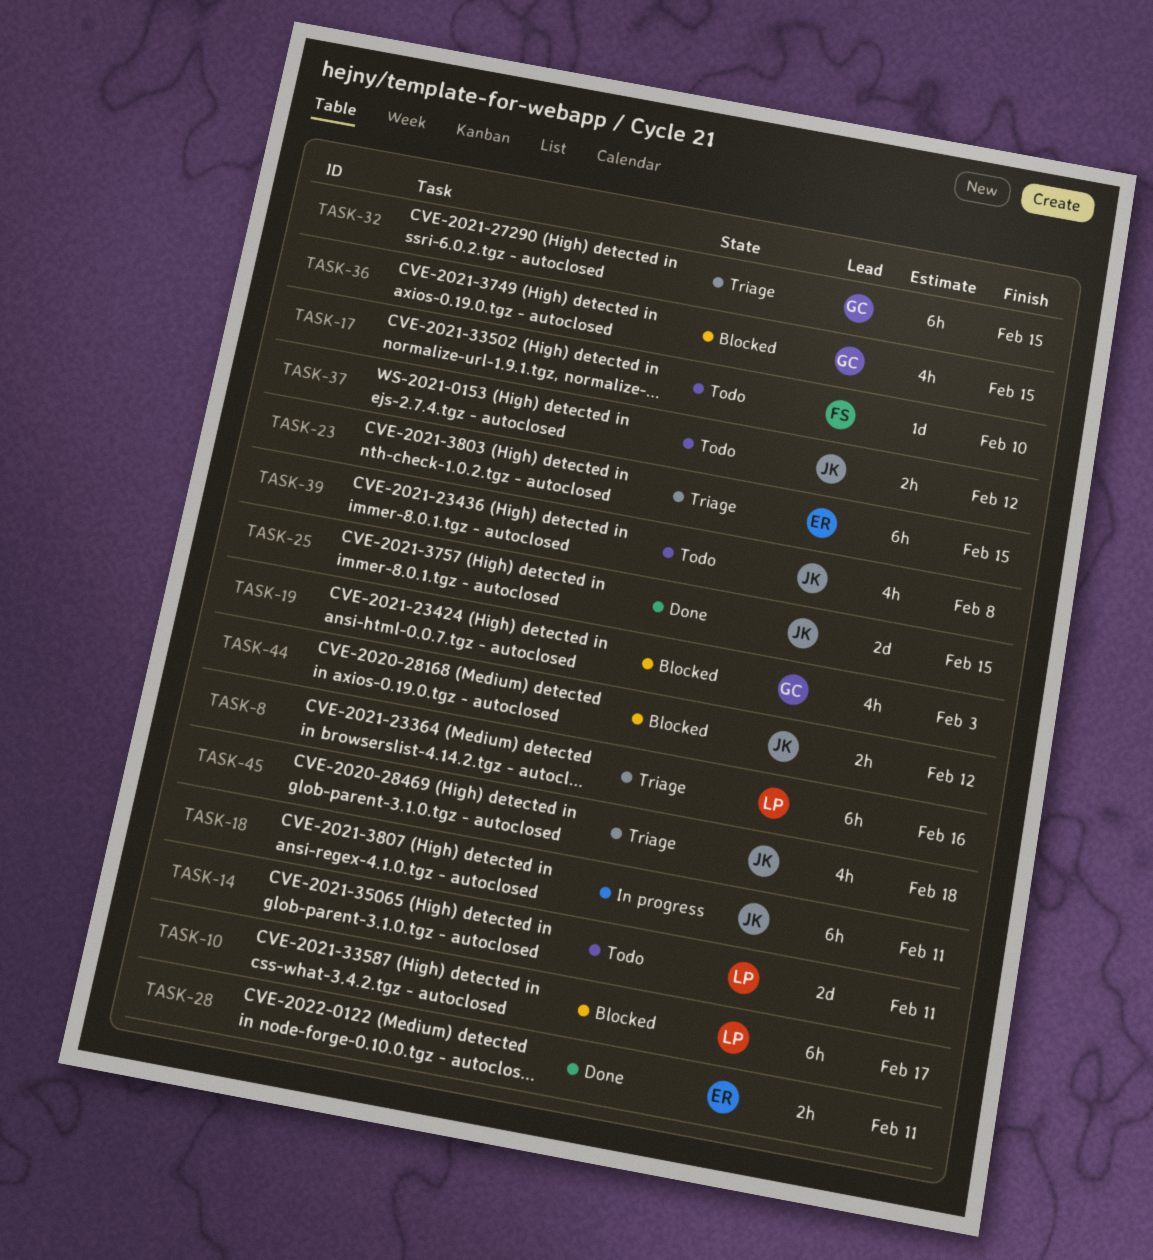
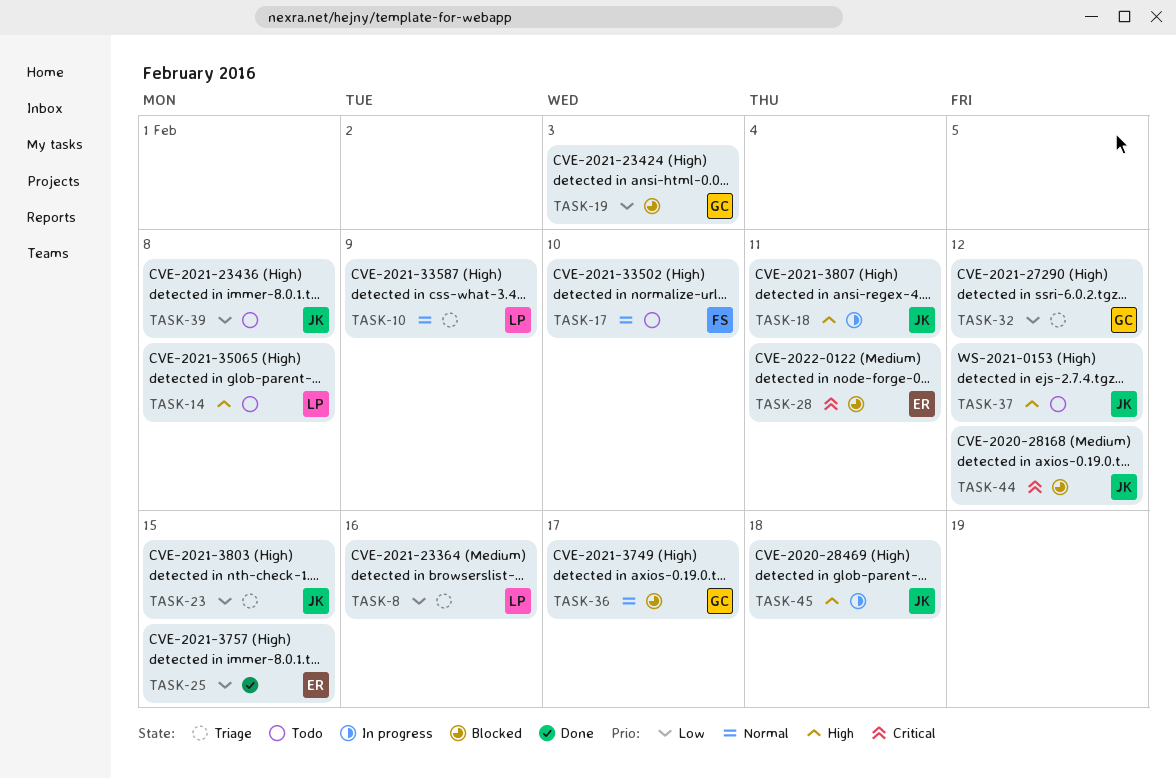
TASK-10, status: Blocked -> Triage
TASK-10, due: Feb 17 -> Feb 9
TASK-14, due: Feb 11 -> Feb 8
TASK-23, owner: ER -> JK
TASK-25, owner: JK -> ER
TASK-28, status: Done -> Blocked
TASK-32, due: Feb 15 -> Feb 12
TASK-36, due: Feb 15 -> Feb 17
TASK-45, status: Triage -> In progress

